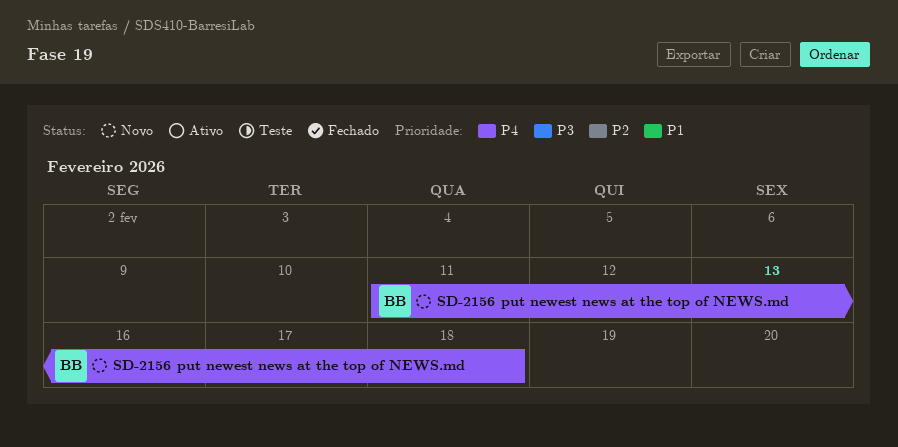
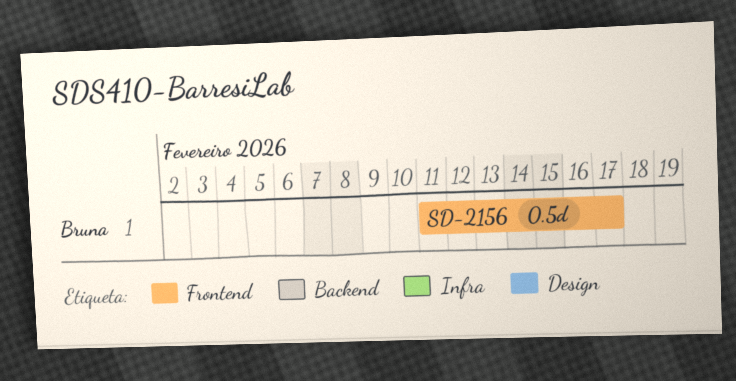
SD-2156, due: Feb 18 -> Feb 17

